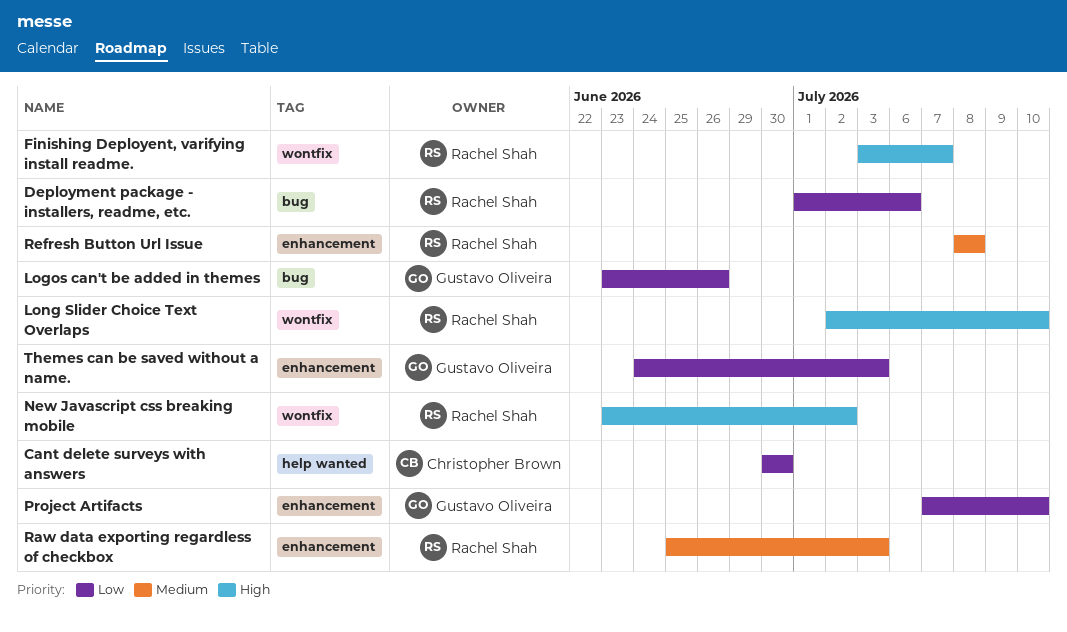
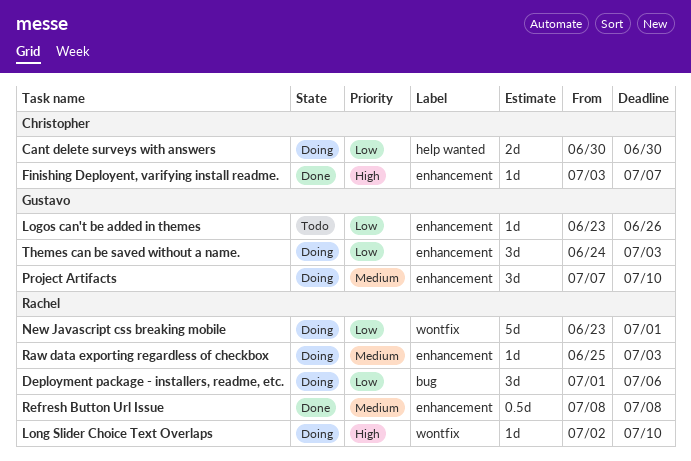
Finishing Deployent, varifying install readme., owner: Rachel Shah -> Christopher Brown
Finishing Deployent, varifying install readme., label: wontfix -> enhancement
Logos can't be added in themes, label: bug -> enhancement
New Javascript css breaking mobile, priority: High -> Low
New Javascript css breaking mobile, due: Jul 2 -> Jul 1
Project Artifacts, priority: Low -> Medium

